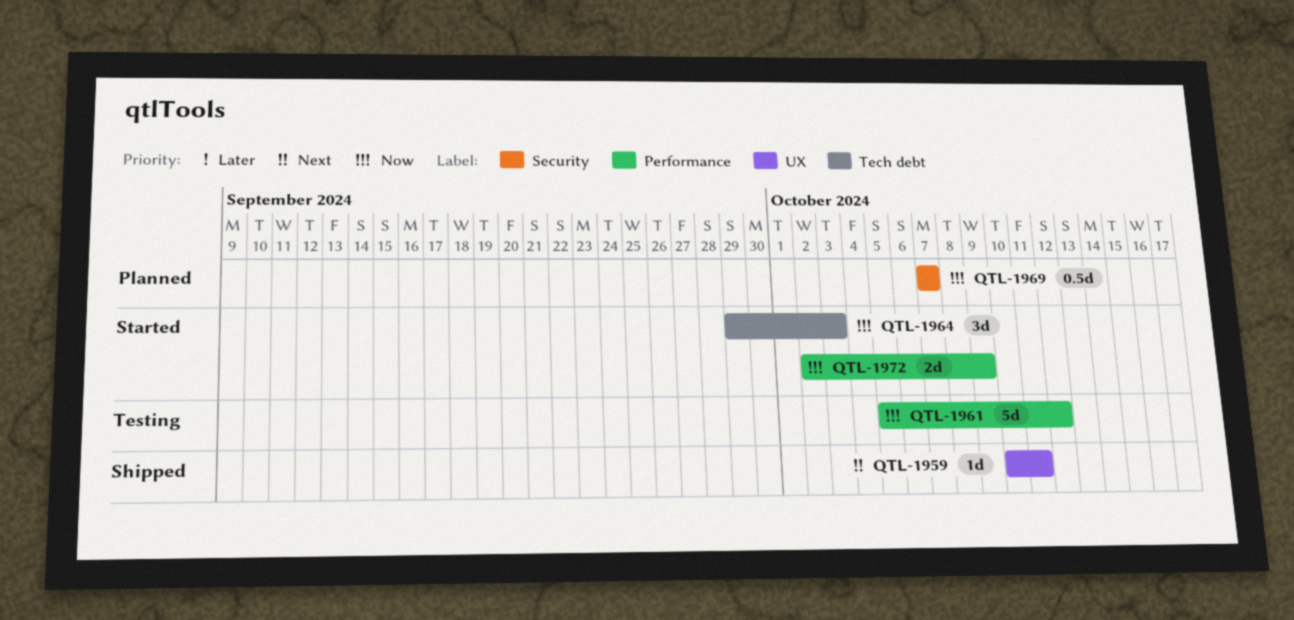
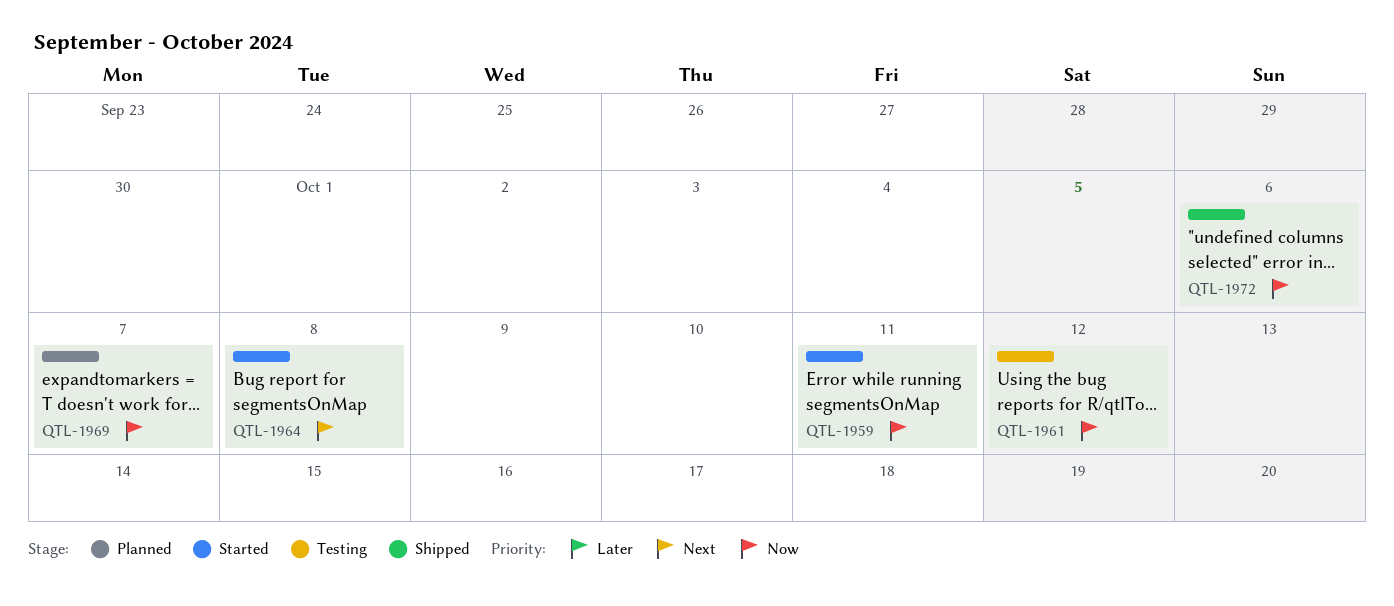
QTL-1959, status: Shipped -> Started
QTL-1959, priority: Next -> Now
QTL-1964, priority: Now -> Next
QTL-1964, due: Oct 3 -> Oct 8
QTL-1972, status: Started -> Shipped
QTL-1972, due: Oct 9 -> Oct 6

